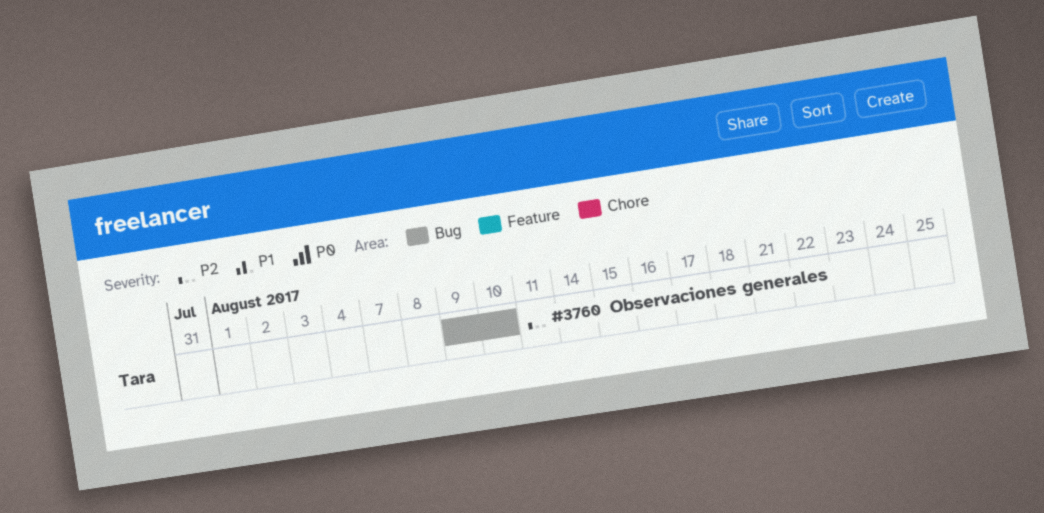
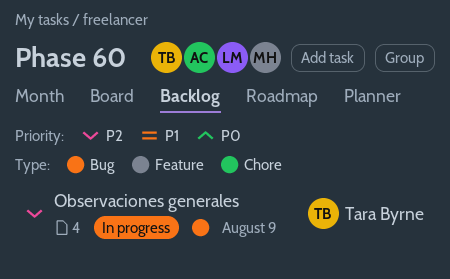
Observaciones generales, due: Aug 10 -> Aug 9

